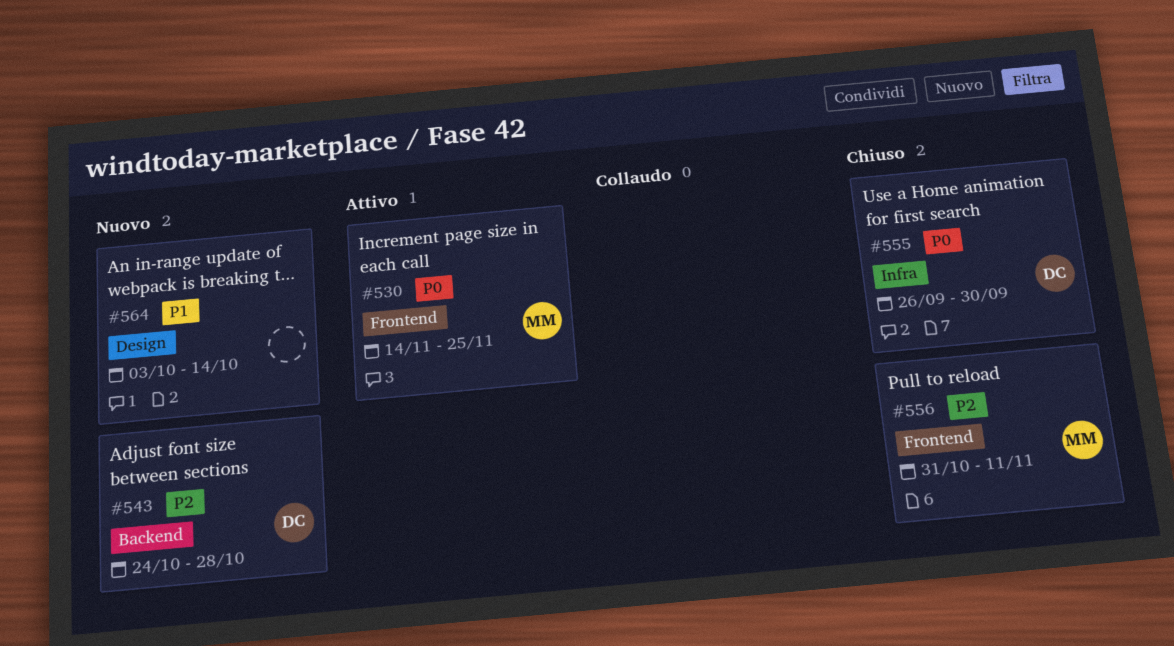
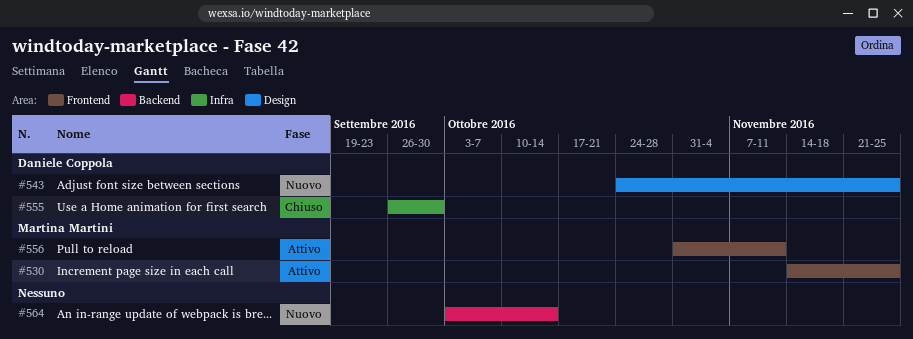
#543, label: Backend -> Design
#543, due: Oct 28 -> Nov 25
#556, status: Chiuso -> Attivo
#564, label: Design -> Backend

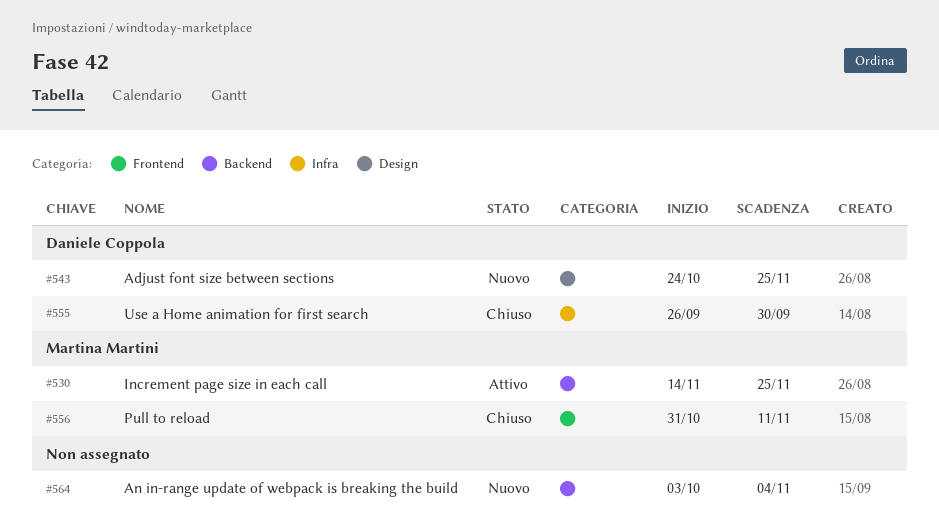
#530, label: Frontend -> Backend
#556, status: Attivo -> Chiuso
#564, due: Oct 14 -> Nov 4

